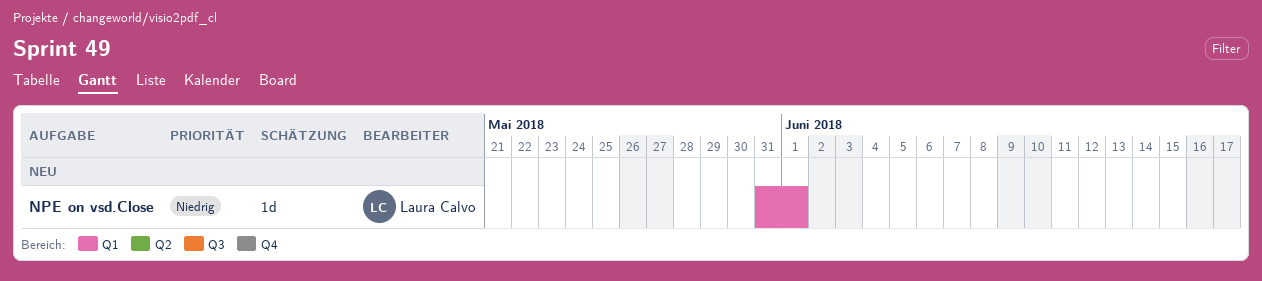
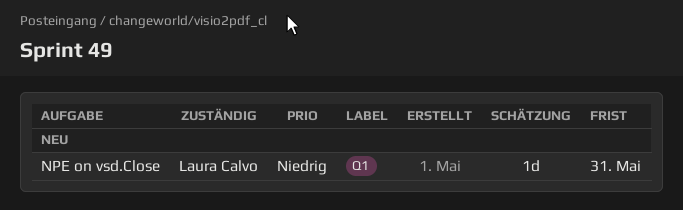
NPE on vsd.Close, due: Jun 1 -> May 31

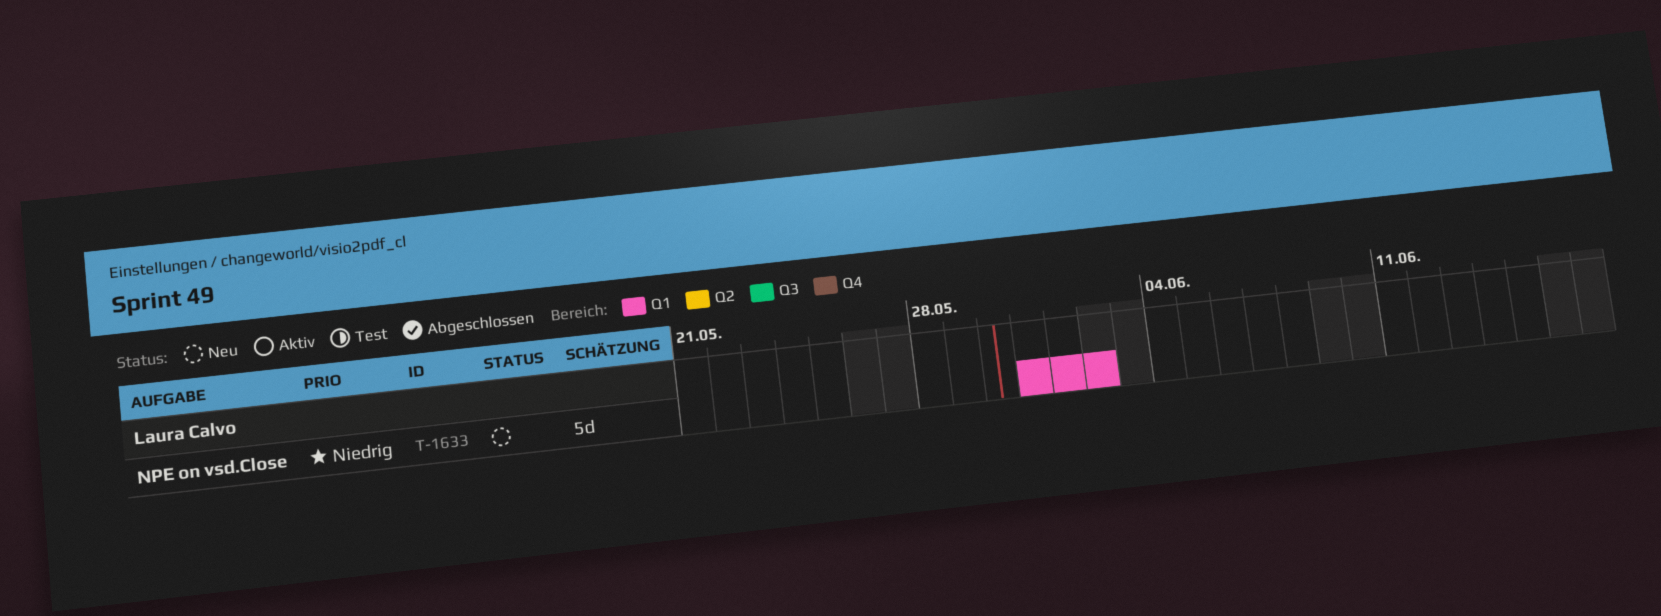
NPE on vsd.Close, estimate: 1d -> 5d
NPE on vsd.Close, due: May 31 -> Jun 2

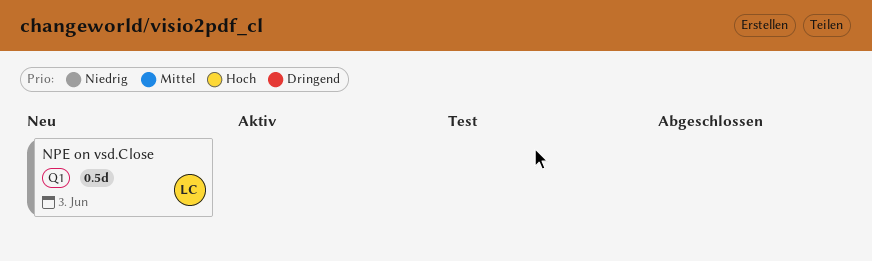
NPE on vsd.Close, estimate: 5d -> 0.5d
NPE on vsd.Close, due: Jun 2 -> Jun 3

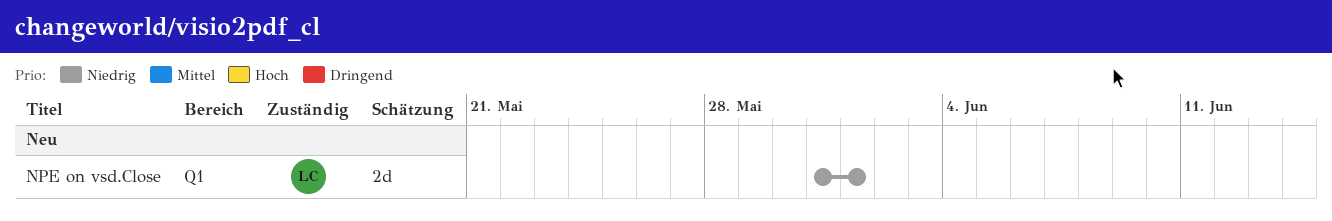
NPE on vsd.Close, estimate: 0.5d -> 2d
NPE on vsd.Close, due: Jun 3 -> Jun 1

